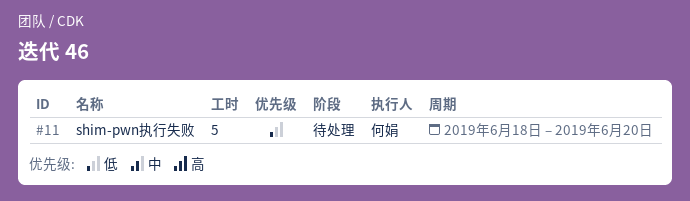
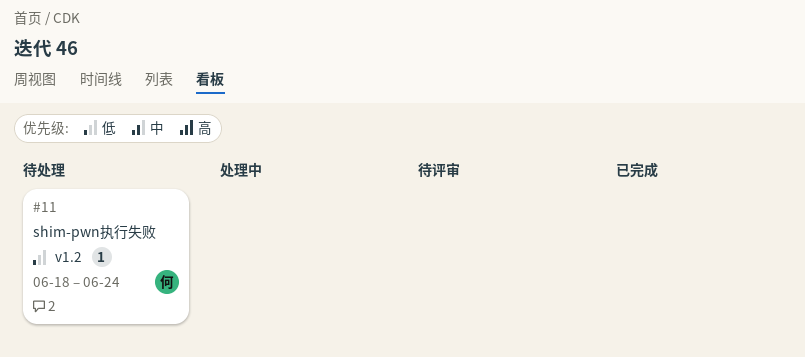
#11, estimate: 5 -> 1
#11, due: Jun 20 -> Jun 24

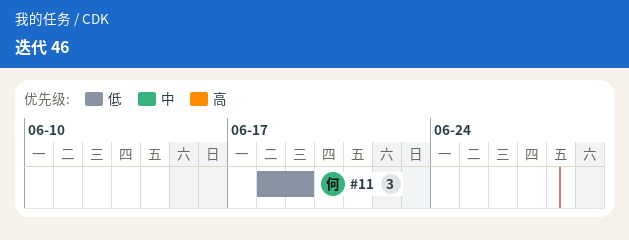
#11, estimate: 1 -> 3
#11, due: Jun 24 -> Jun 19

